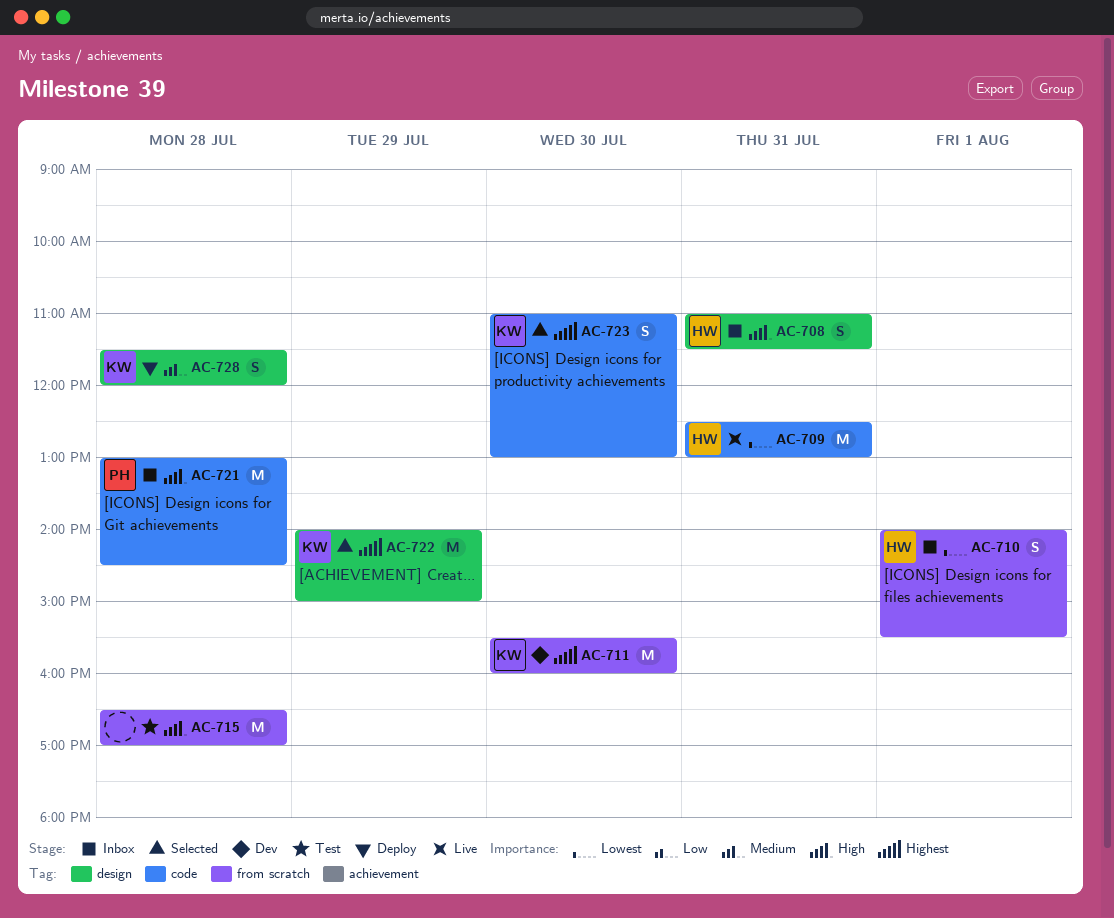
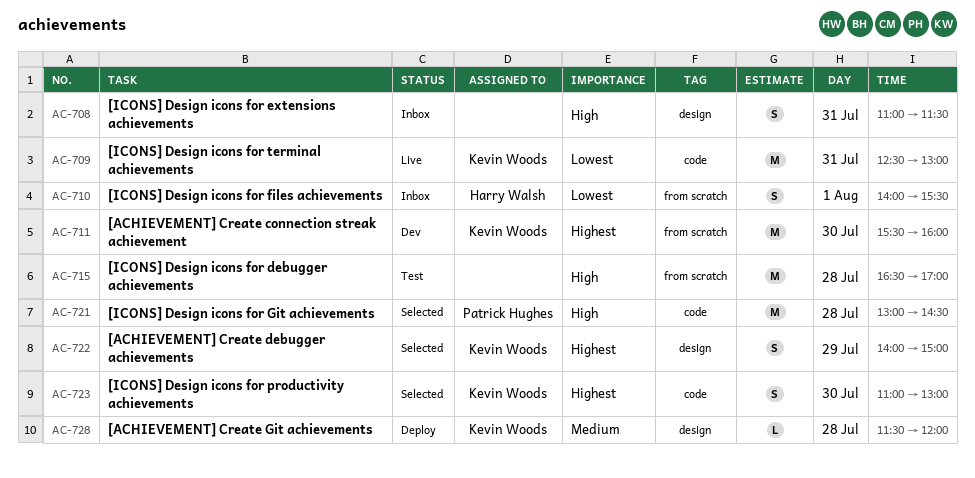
AC-708, owner: Harry Walsh -> none
AC-709, owner: Harry Walsh -> Kevin Woods
AC-721, status: Inbox -> Selected
AC-722, estimate: M -> S
AC-728, estimate: S -> L

